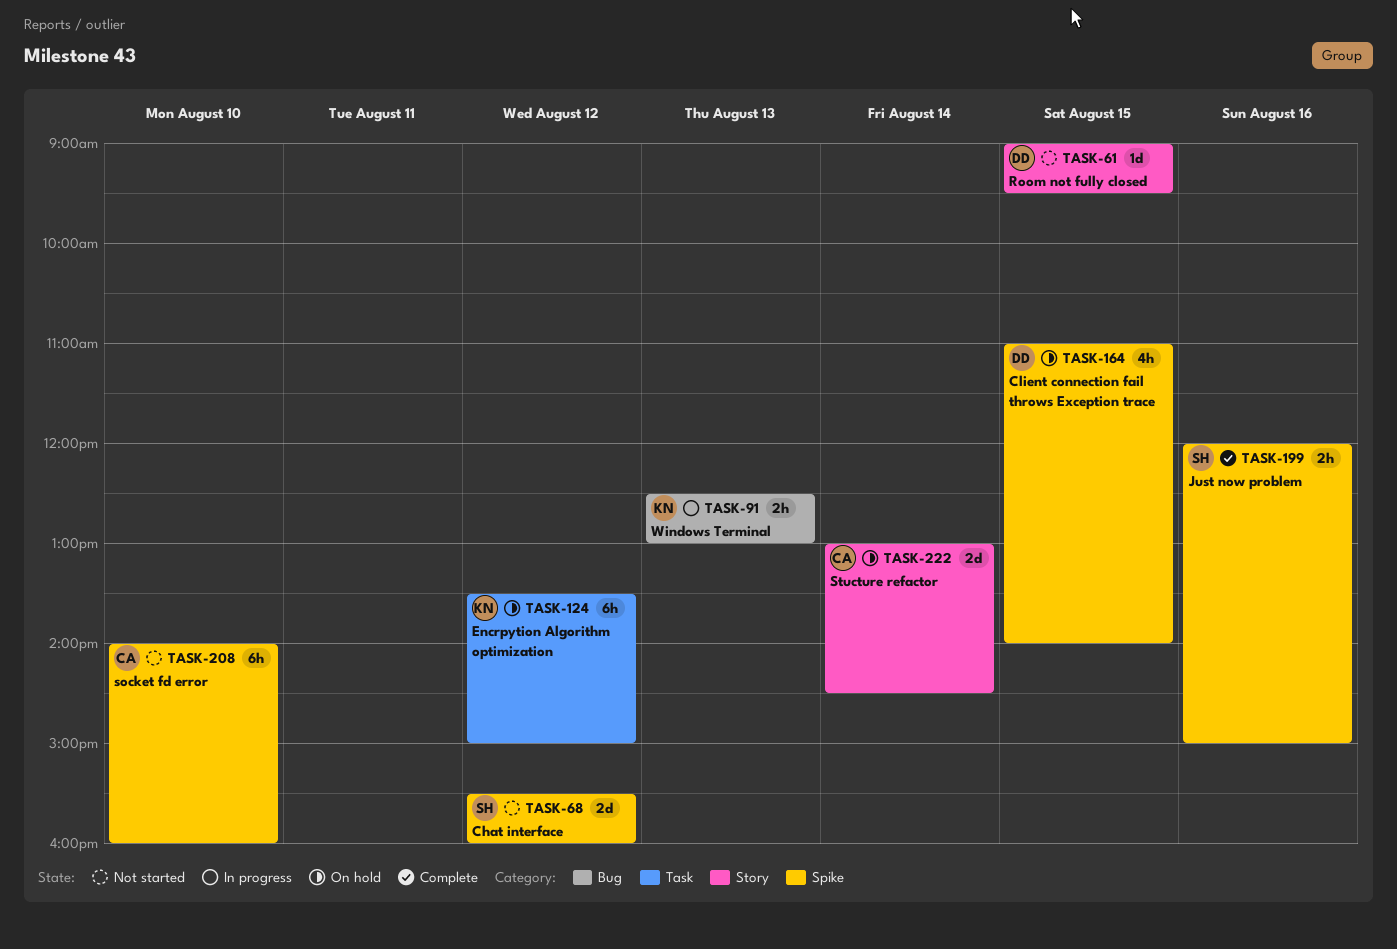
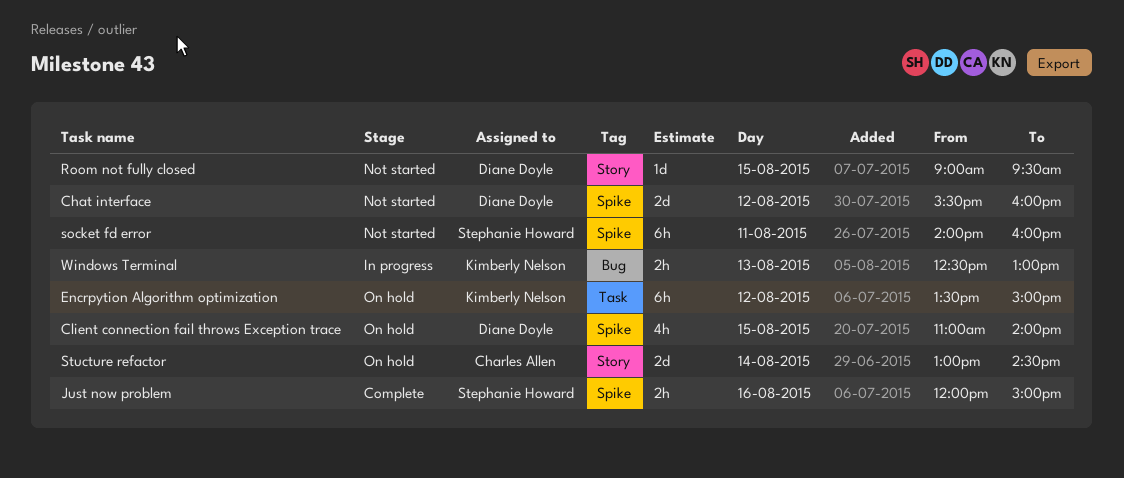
Chat interface, owner: Stephanie Howard -> Diane Doyle
socket fd error, owner: Charles Allen -> Stephanie Howard
socket fd error, day: Aug 10 -> Aug 11

